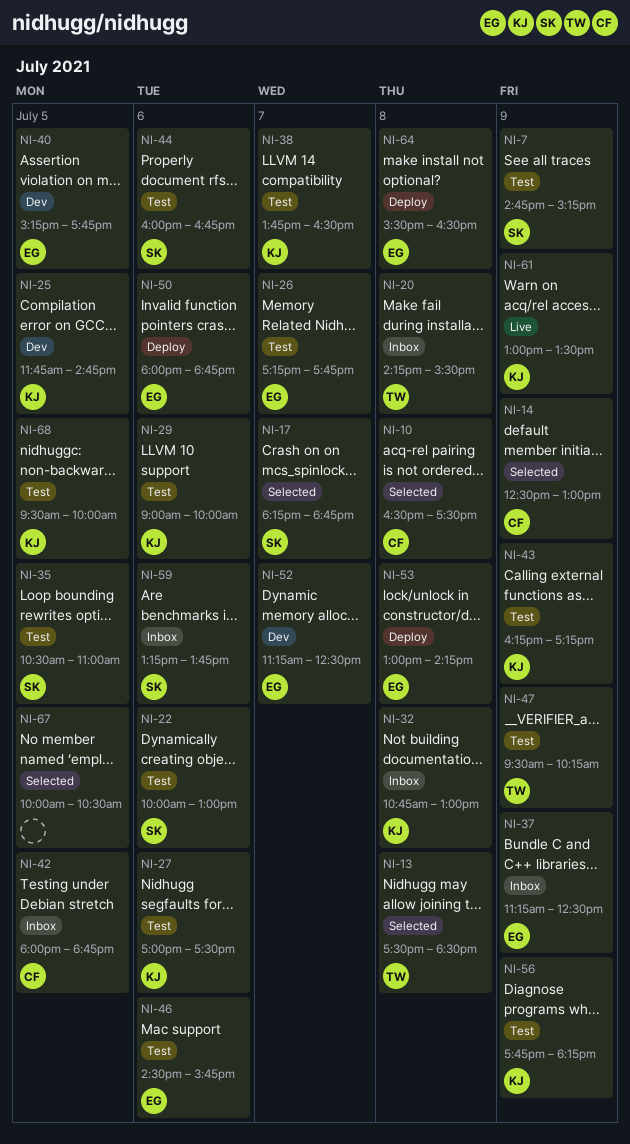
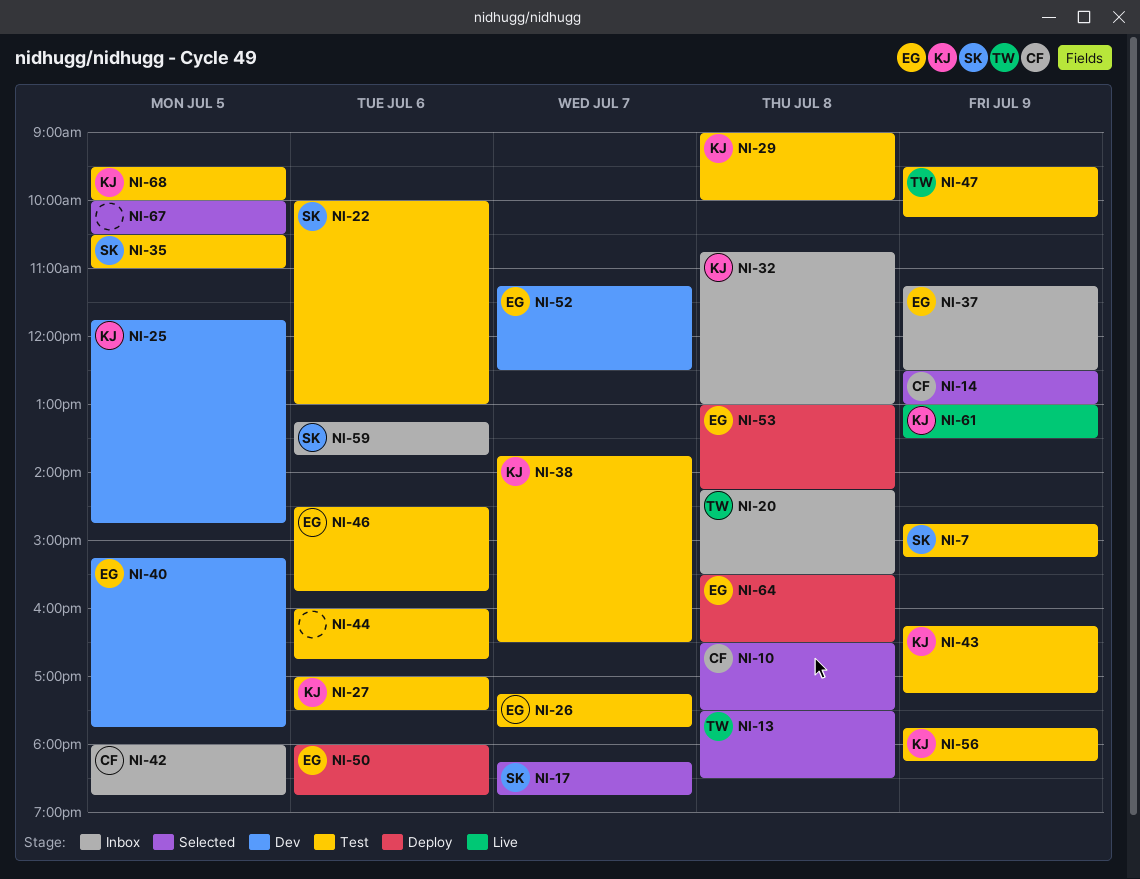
NI-29, day: Jul 6 -> Jul 8
NI-44, owner: SK -> none

